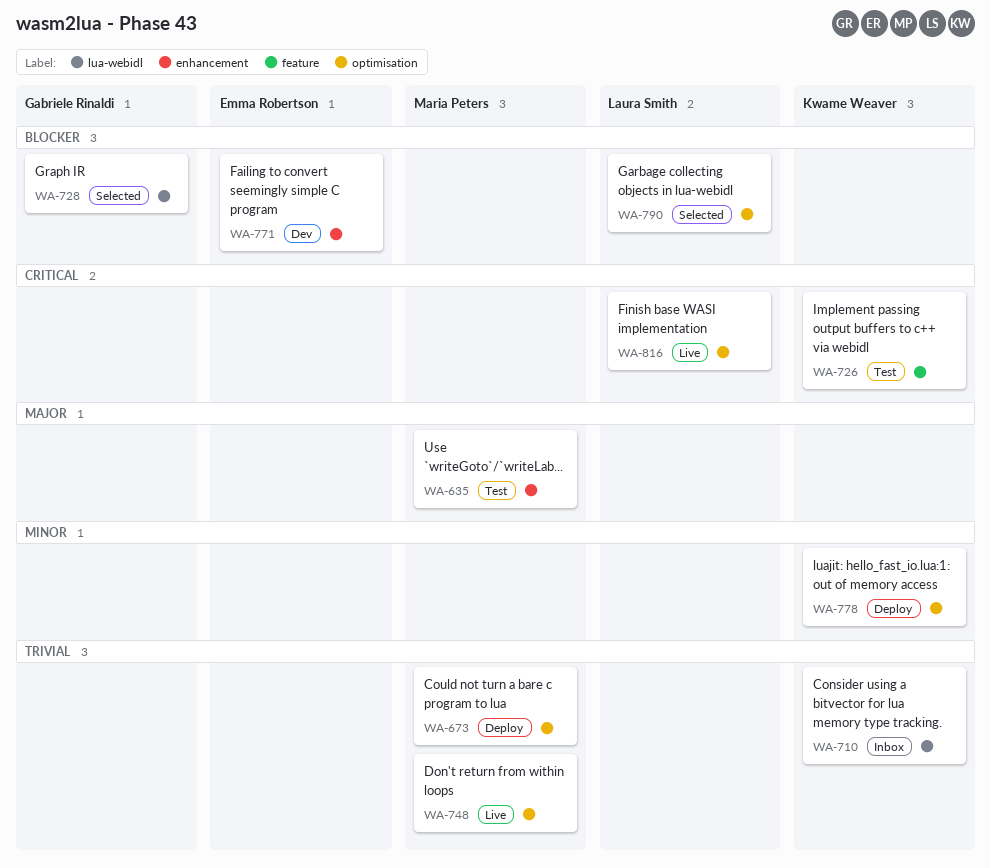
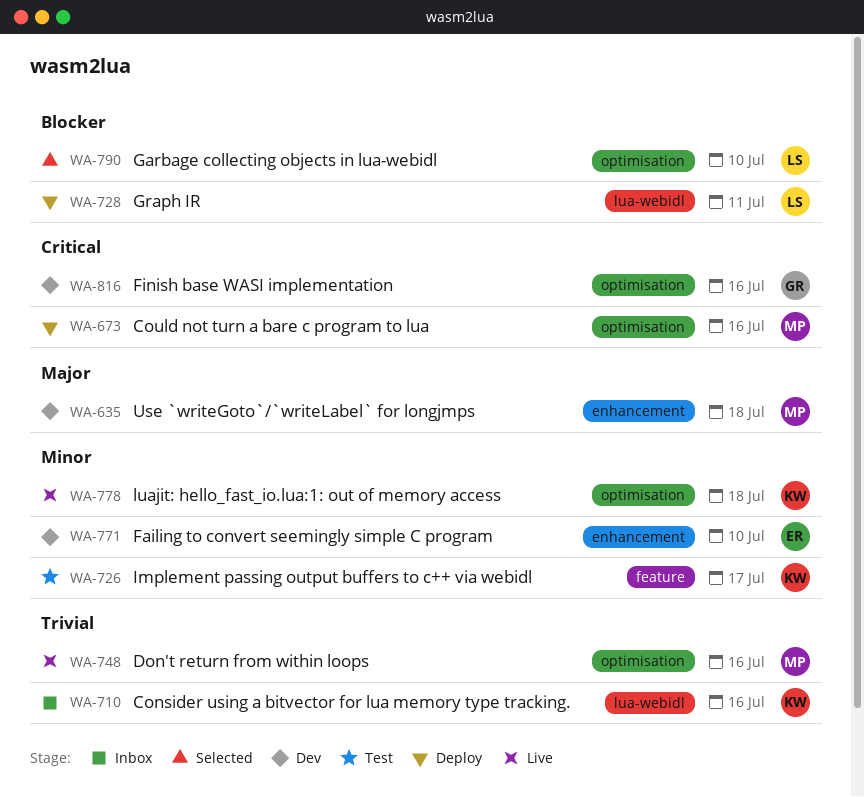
WA-635, status: Test -> Dev
WA-673, priority: Trivial -> Critical
WA-726, priority: Critical -> Minor
WA-728, status: Selected -> Deploy
WA-728, owner: Gabriele Rinaldi -> Laura Smith
WA-771, priority: Blocker -> Minor
WA-778, status: Deploy -> Live
WA-816, status: Live -> Dev
WA-816, owner: Laura Smith -> Gabriele Rinaldi

